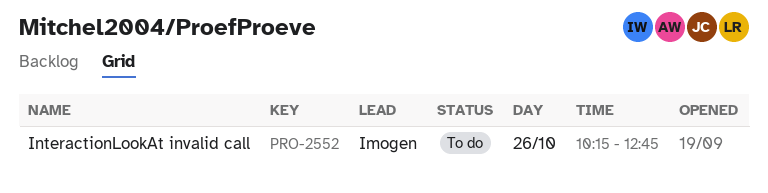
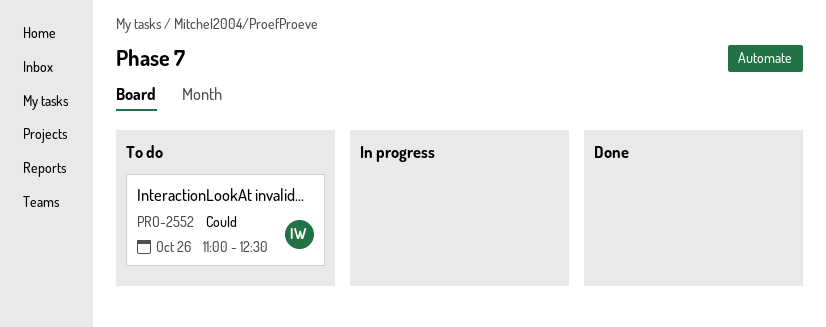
PRO-2552, begins: 10:15 -> 11:00
PRO-2552, ends: 12:45 -> 12:30

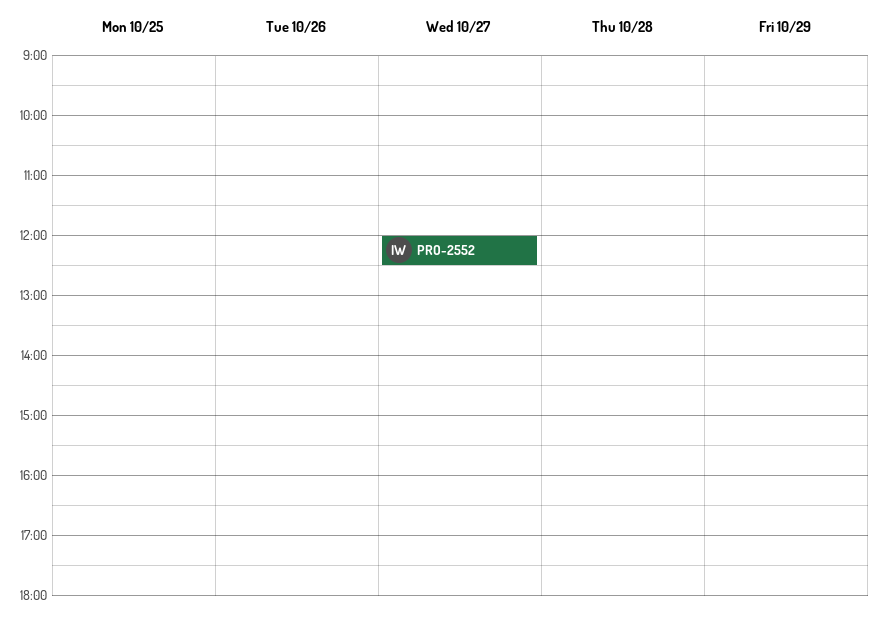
PRO-2552, day: Oct 26 -> Oct 27
PRO-2552, begins: 11:00 -> 12:00

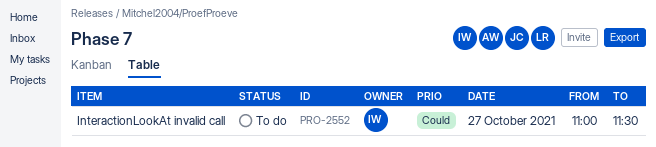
PRO-2552, begins: 12:00 -> 11:00
PRO-2552, ends: 12:30 -> 11:30

